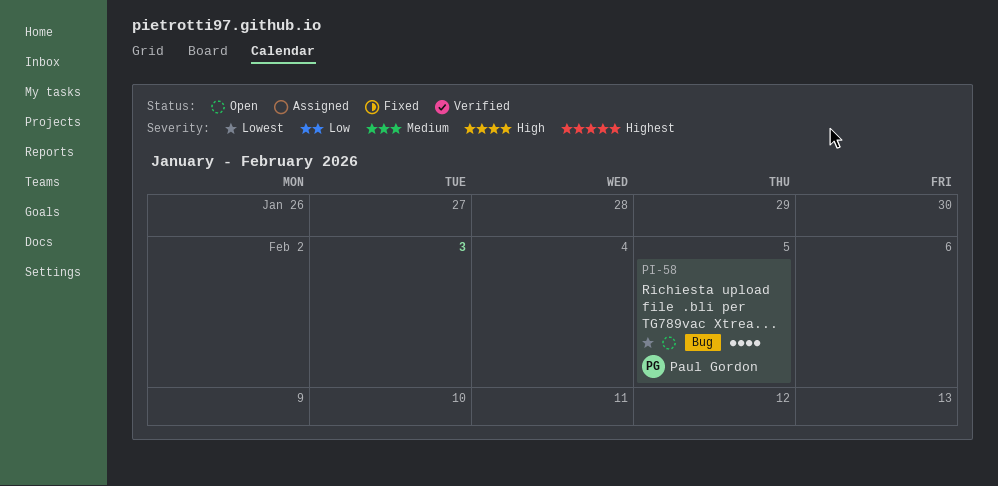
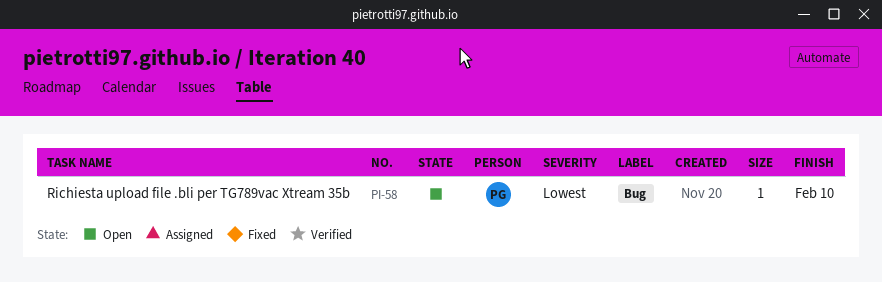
PI-58, estimate: 4 -> 1
PI-58, due: Feb 5 -> Feb 10

